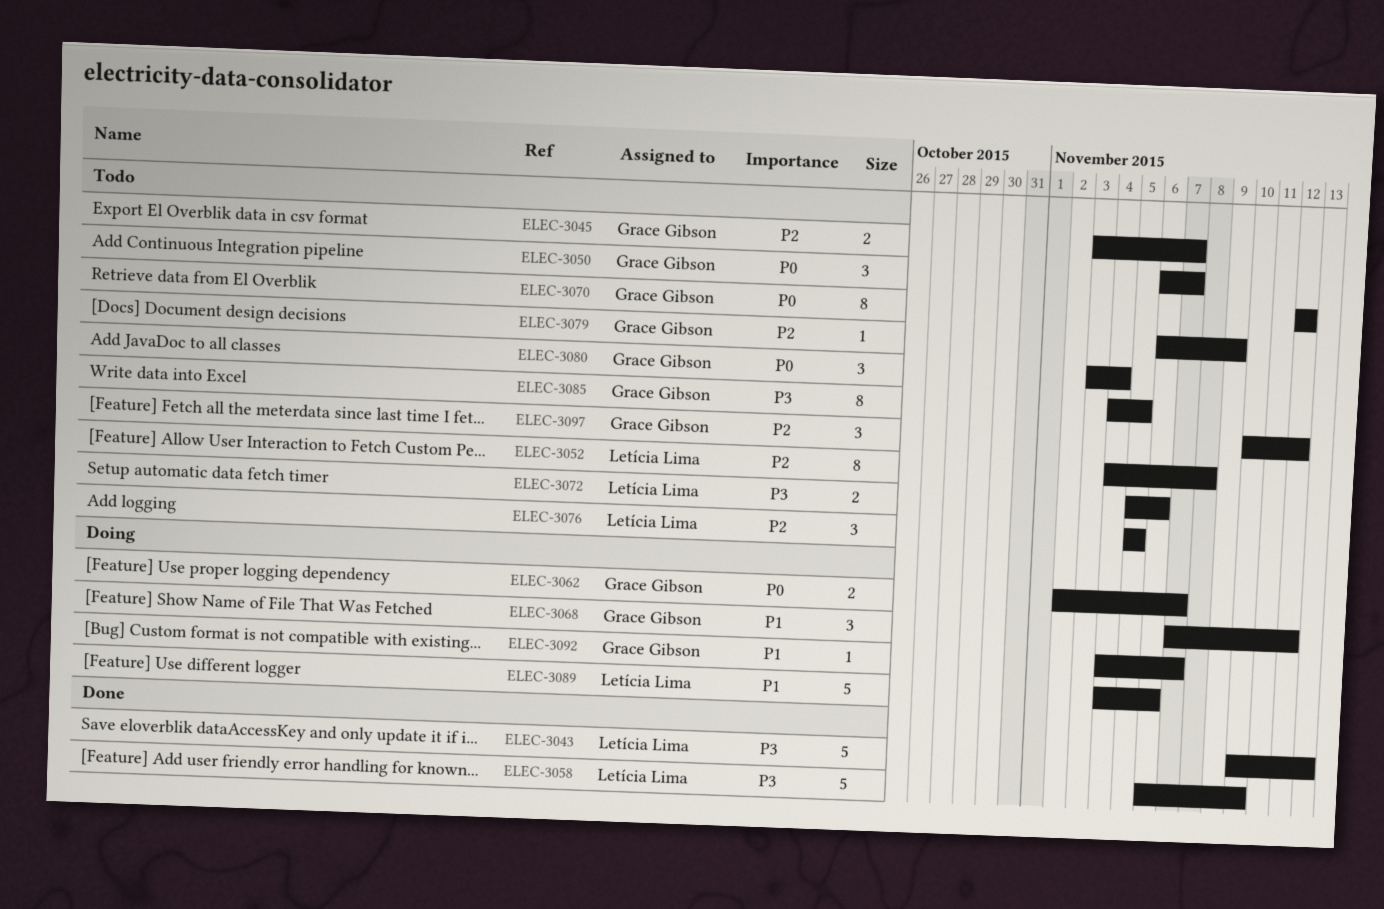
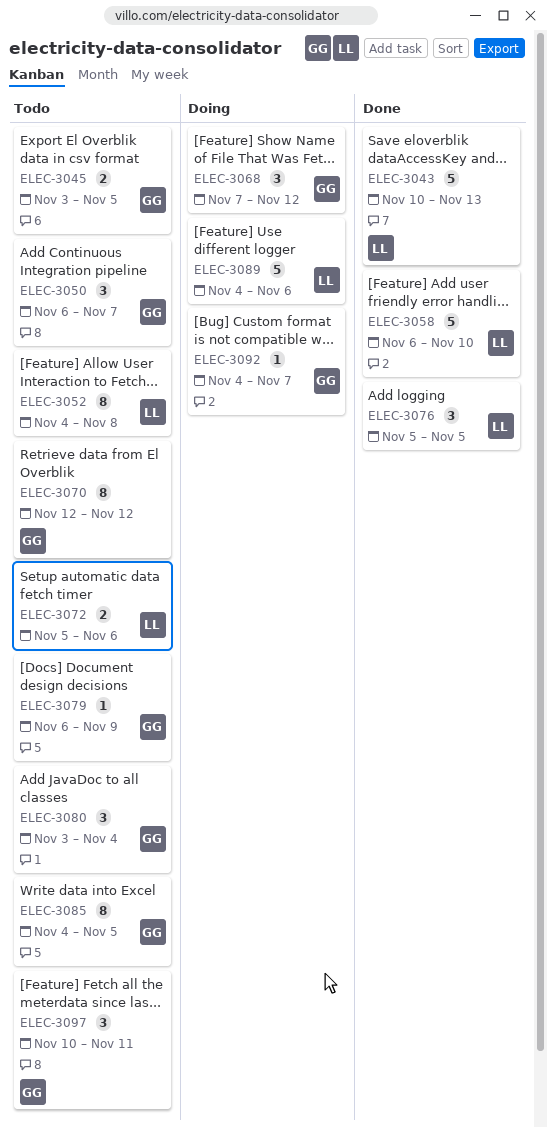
ELEC-3045, due: Nov 7 -> Nov 5
ELEC-3062: present -> none
ELEC-3076, status: Todo -> Done
ELEC-3097, due: Nov 12 -> Nov 11

